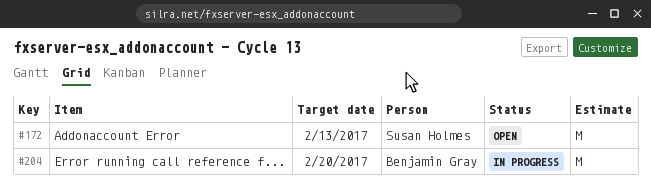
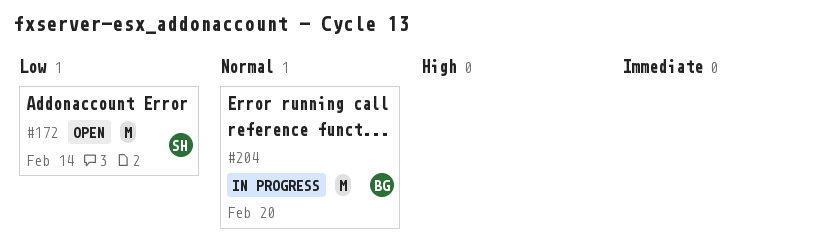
#172, due: Feb 13 -> Feb 14

